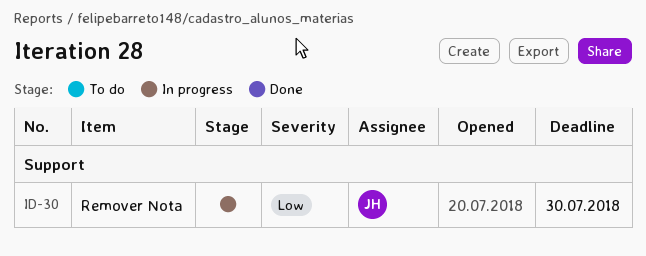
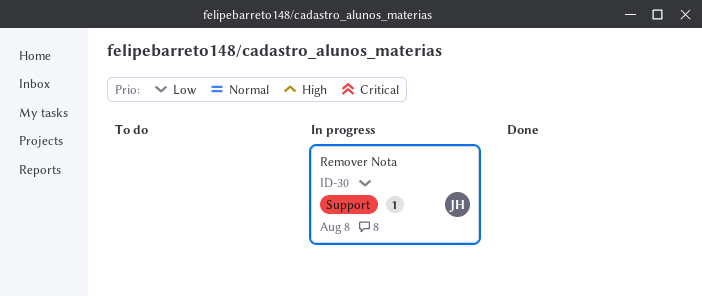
ID-30, due: Jul 30 -> Aug 8

